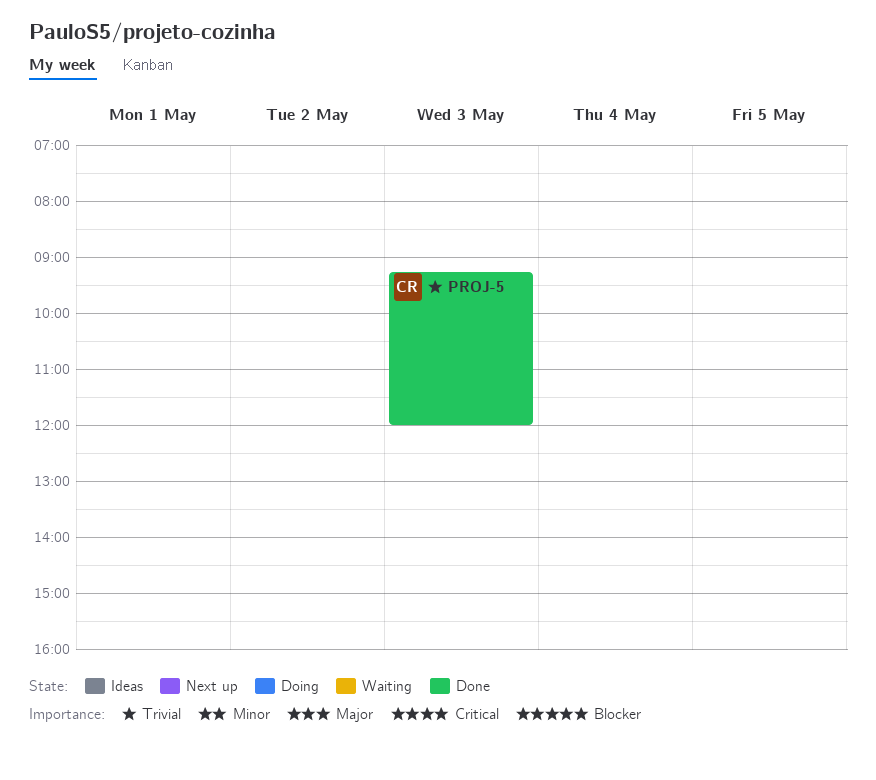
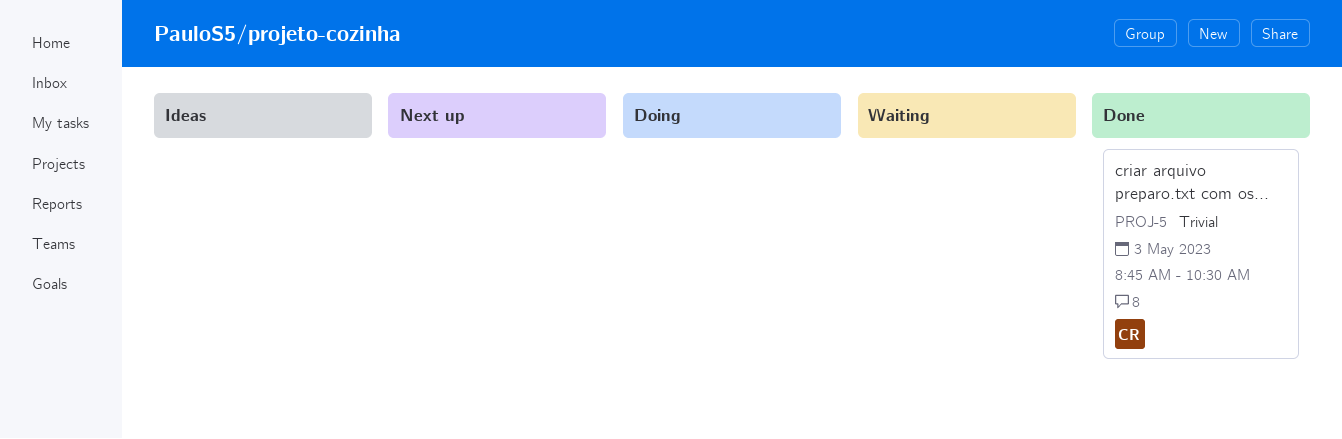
PROJ-5, begins: 09:15 -> 08:45
PROJ-5, ends: 12:00 -> 10:30

